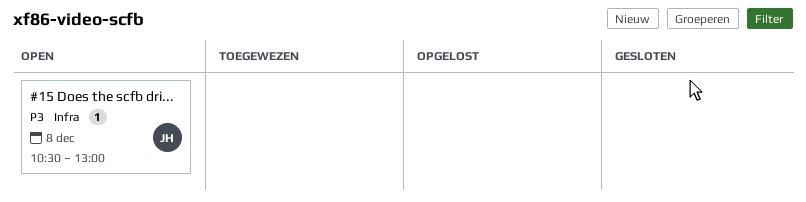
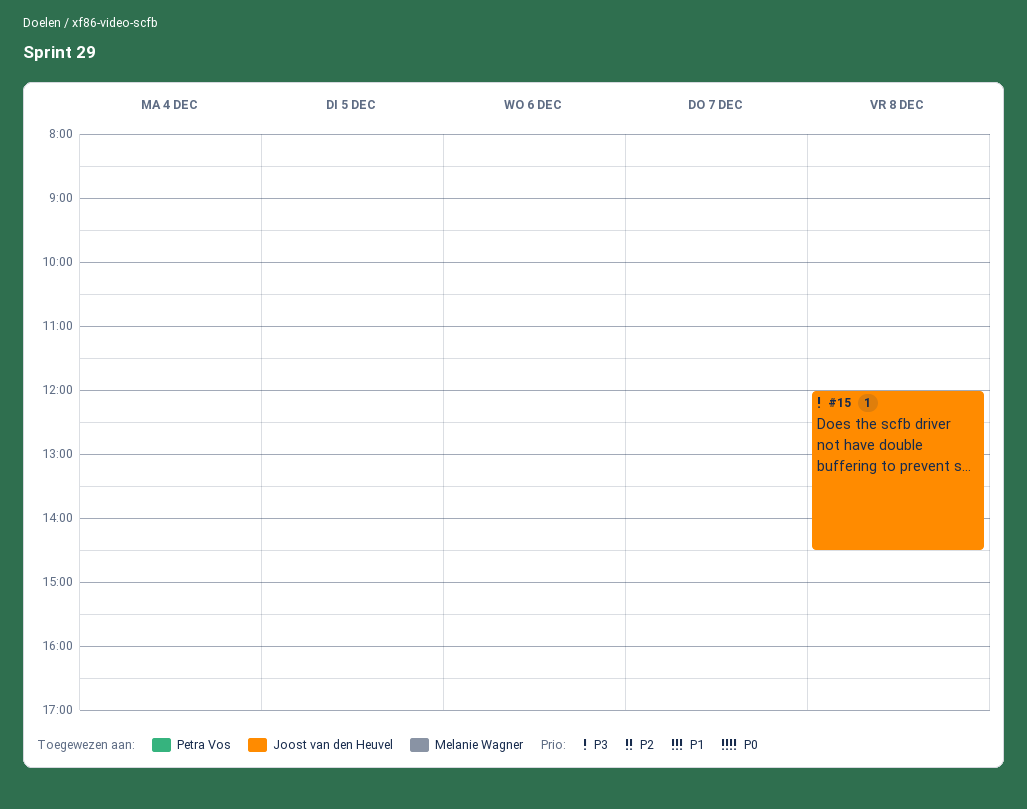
#15, begins: 10:30 -> 12:00
#15, ends: 13:00 -> 14:30

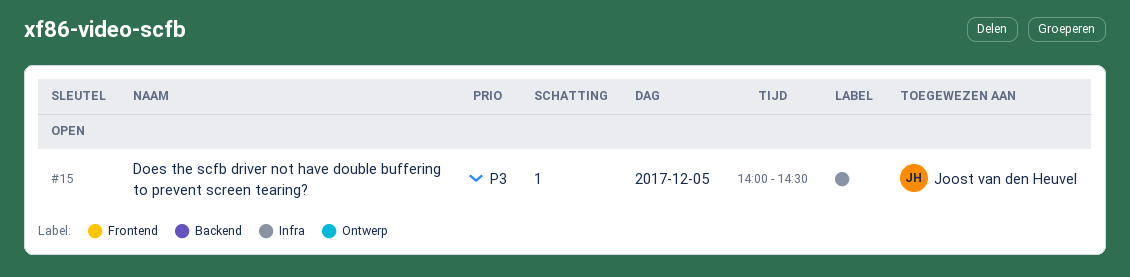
#15, day: Dec 8 -> Dec 5
#15, begins: 12:00 -> 14:00

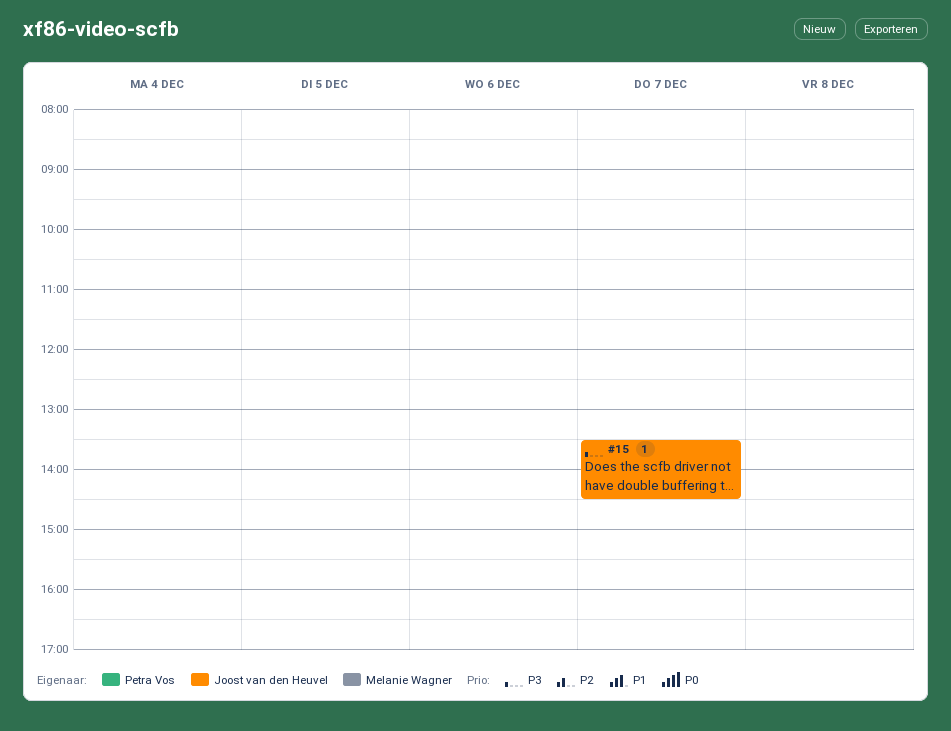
#15, day: Dec 5 -> Dec 7
#15, begins: 14:00 -> 13:30

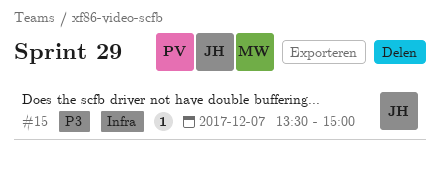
#15, ends: 14:30 -> 15:00

